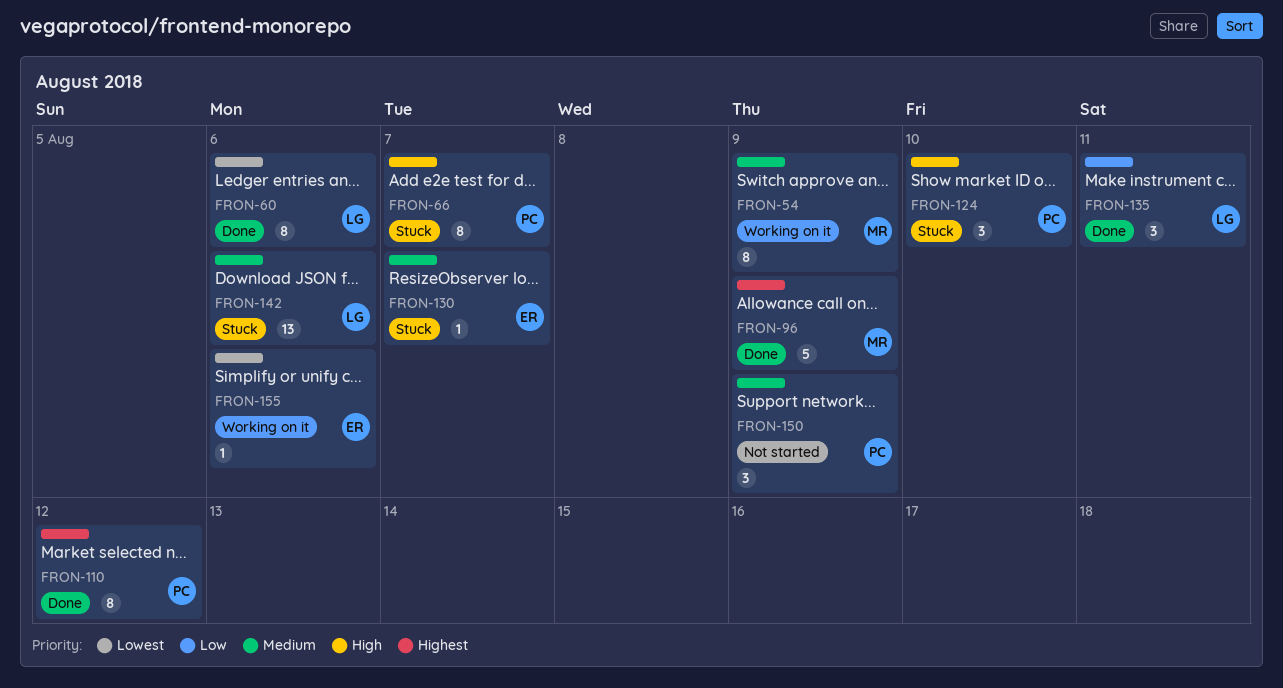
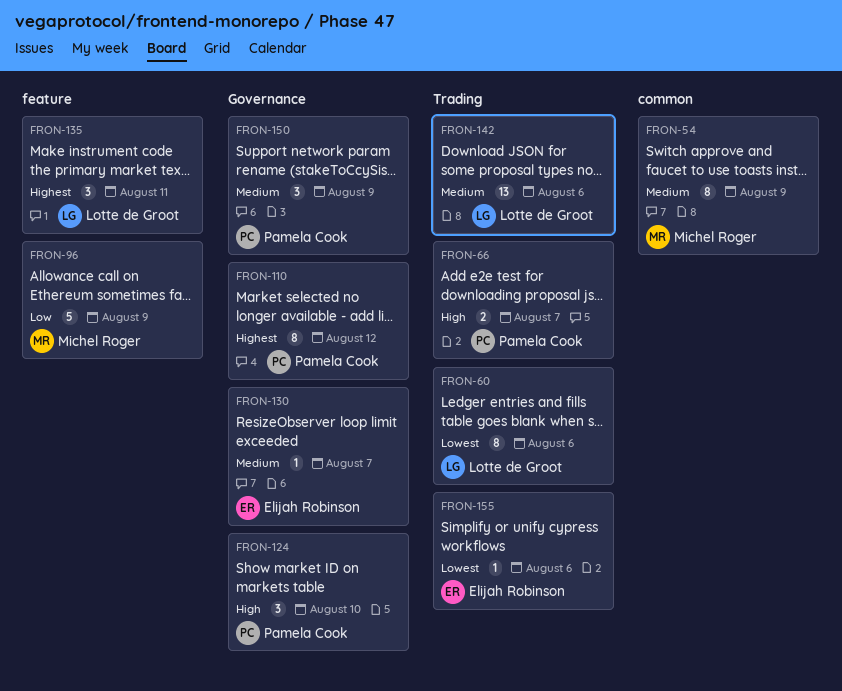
FRON-66, estimate: 8 -> 2
FRON-96, priority: Highest -> Low
FRON-135, priority: Low -> Highest

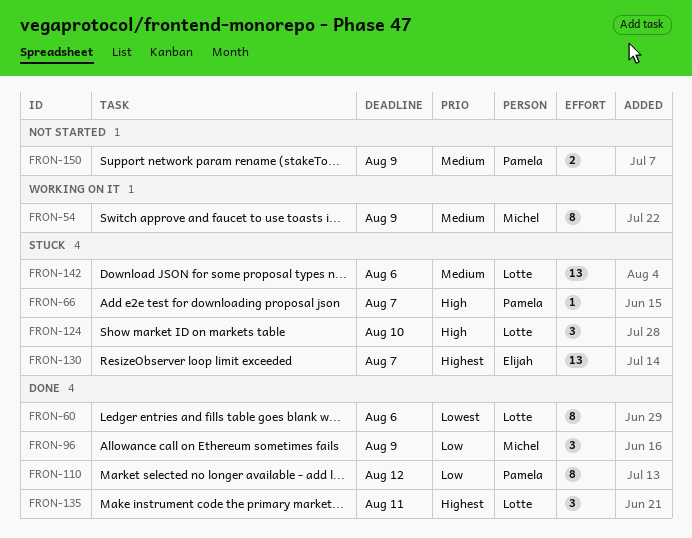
FRON-66, estimate: 2 -> 1
FRON-96, estimate: 5 -> 3
FRON-110, priority: Highest -> Low
FRON-124, owner: Pamela Cook -> Lotte de Groot
FRON-130, priority: Medium -> Highest
FRON-130, estimate: 1 -> 13
FRON-150, estimate: 3 -> 2
FRON-155: present -> none

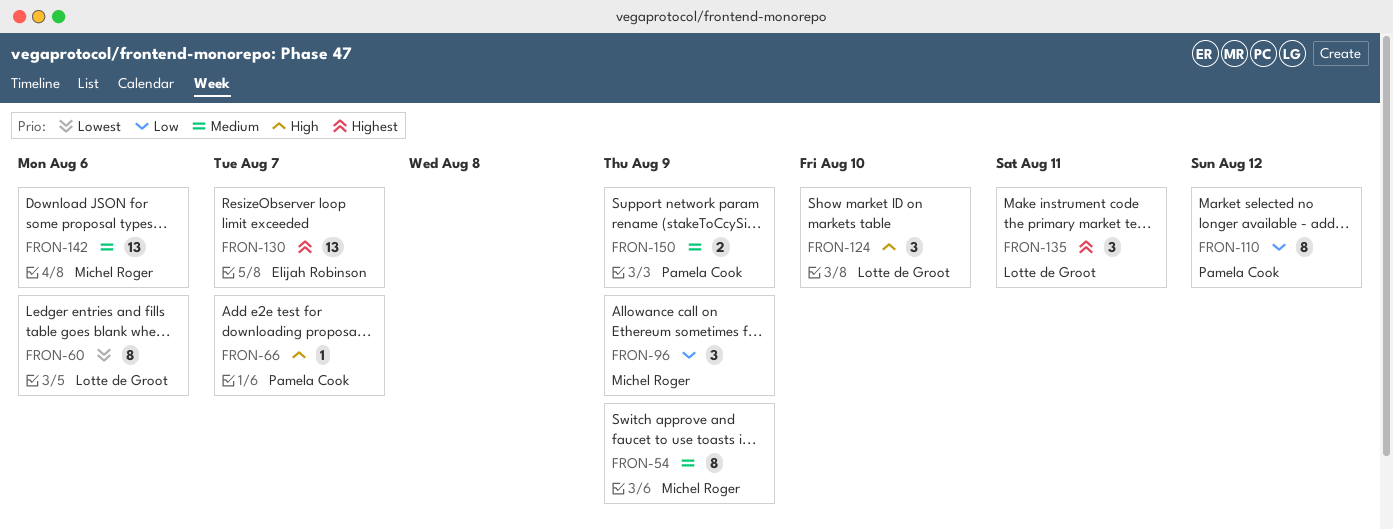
FRON-142, owner: Lotte de Groot -> Michel Roger

